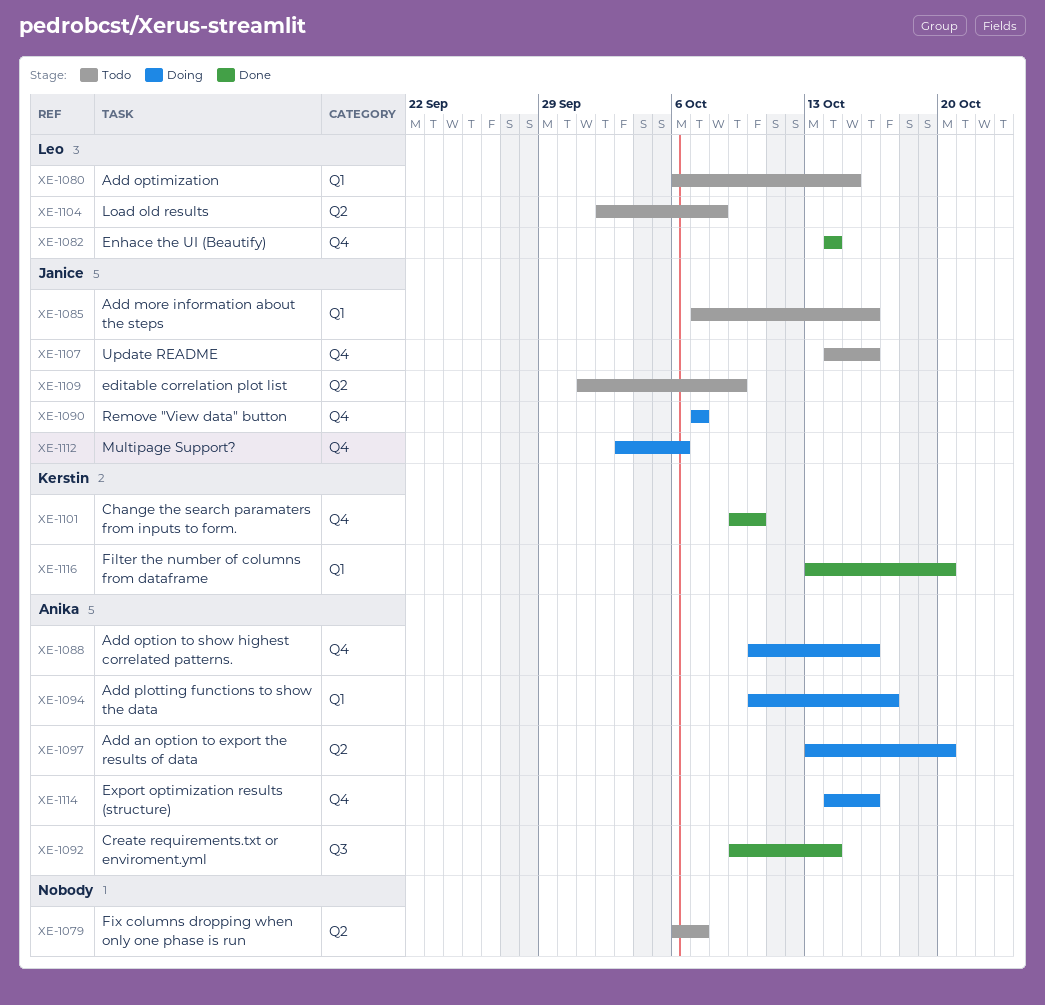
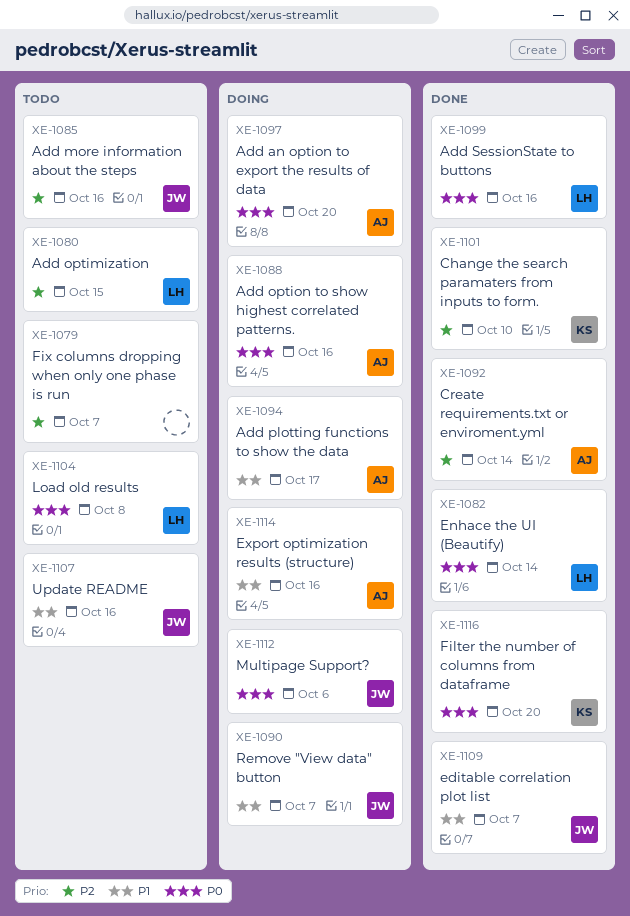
XE-1099: none -> present
XE-1109, status: Todo -> Done
XE-1109, due: Oct 9 -> Oct 7

